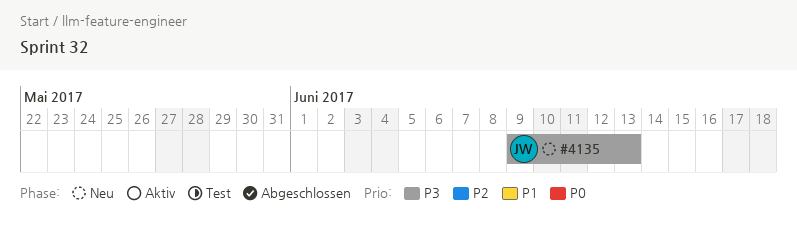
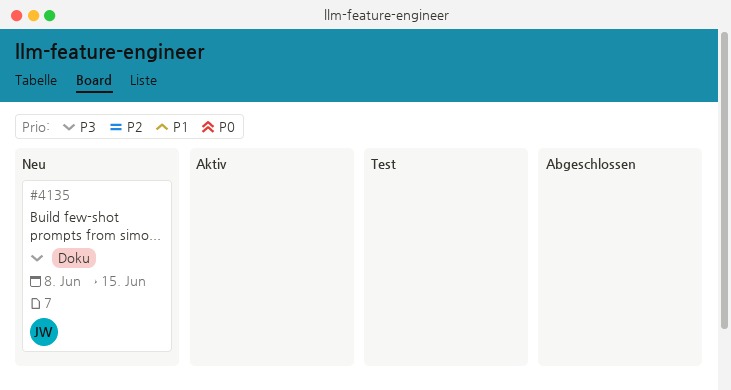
#4135, start: Jun 9 -> Jun 8
#4135, due: Jun 13 -> Jun 15

